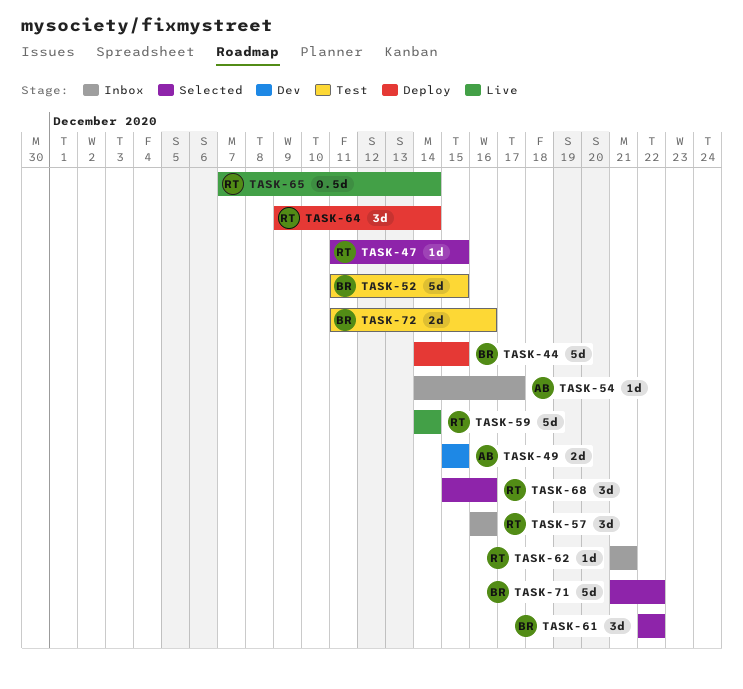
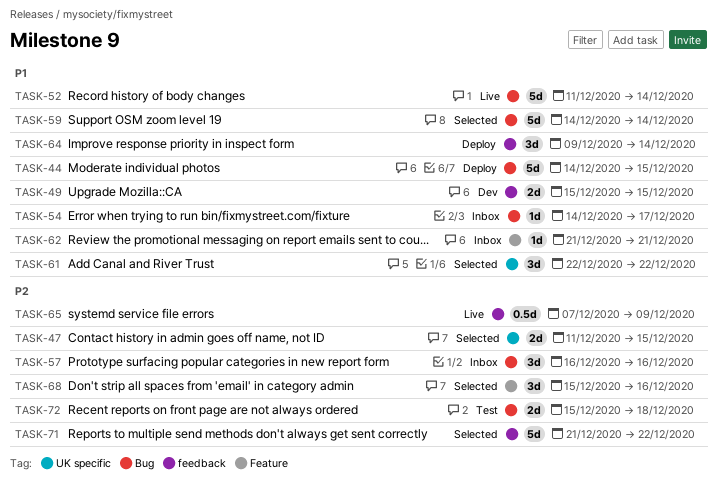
TASK-47, estimate: 1d -> 2d
TASK-52, status: Test -> Live
TASK-52, due: Dec 15 -> Dec 14
TASK-59, status: Live -> Selected
TASK-65, due: Dec 14 -> Dec 9
TASK-72, start: Dec 11 -> Dec 15
TASK-72, due: Dec 16 -> Dec 18

